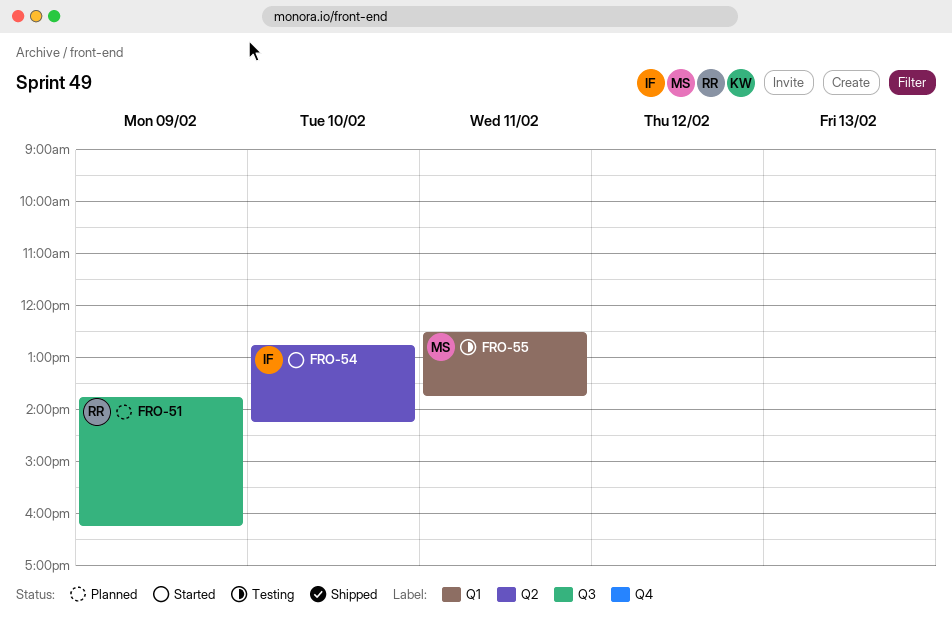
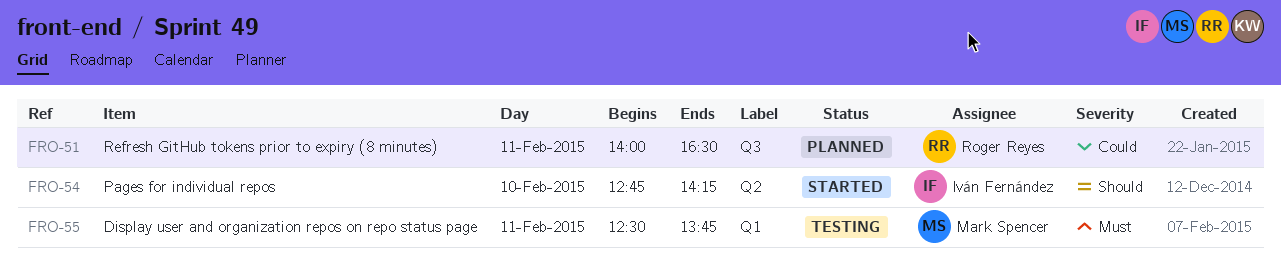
FRO-51, day: Feb 9 -> Feb 11
FRO-51, begins: 13:45 -> 14:00
FRO-51, ends: 16:15 -> 16:30

